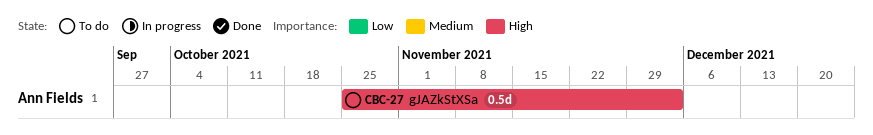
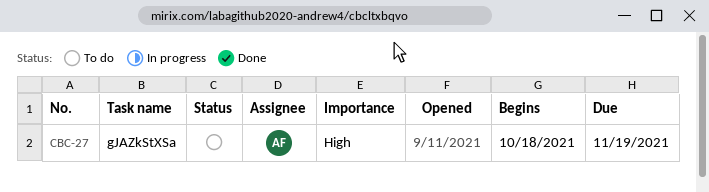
CBC-27, start: Oct 25 -> Oct 18
CBC-27, due: Dec 3 -> Nov 19

